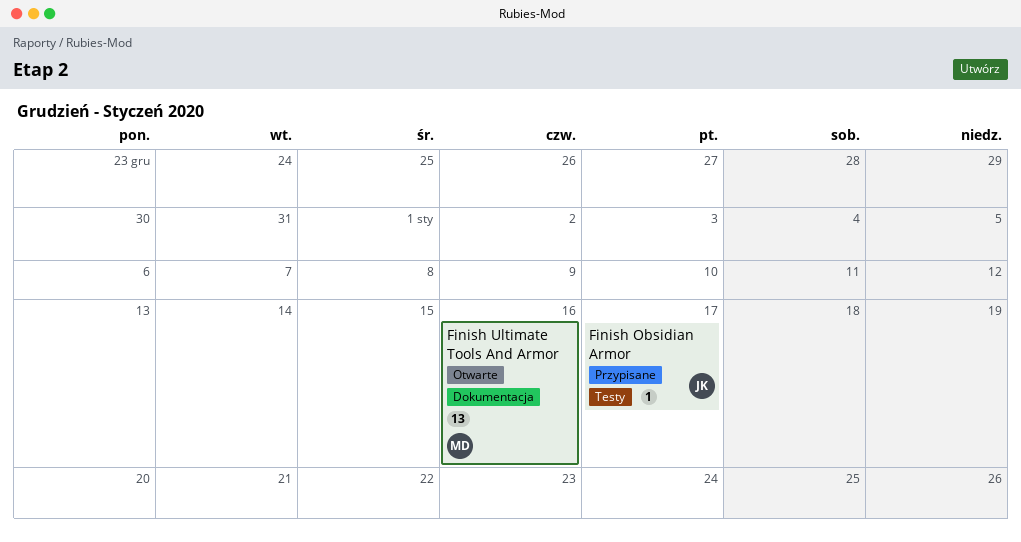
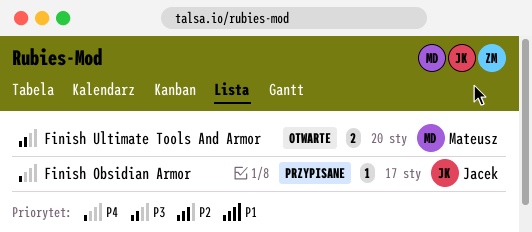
Finish Ultimate Tools And Armor, estimate: 13 -> 2
Finish Ultimate Tools And Armor, due: Jan 16 -> Jan 20

